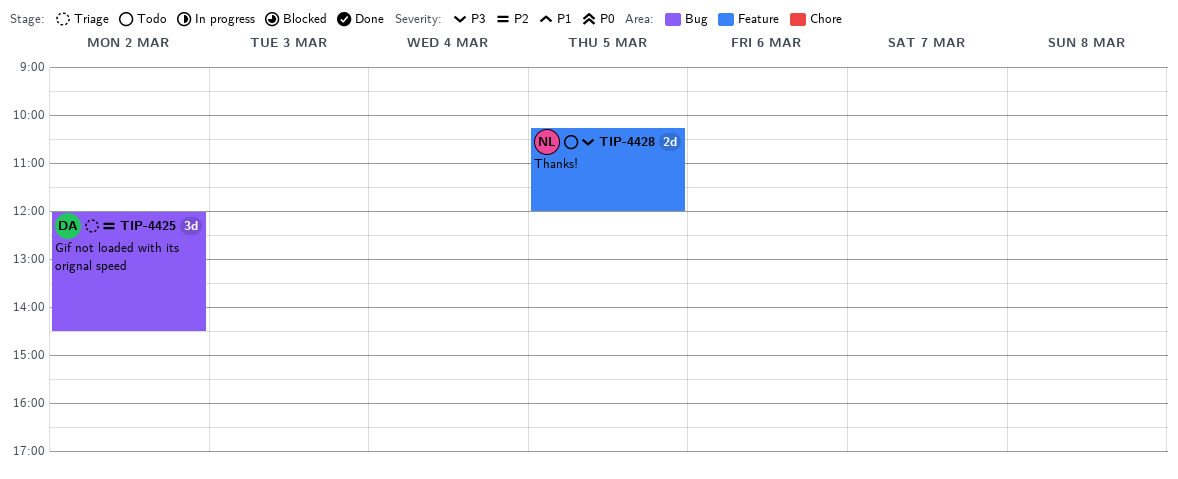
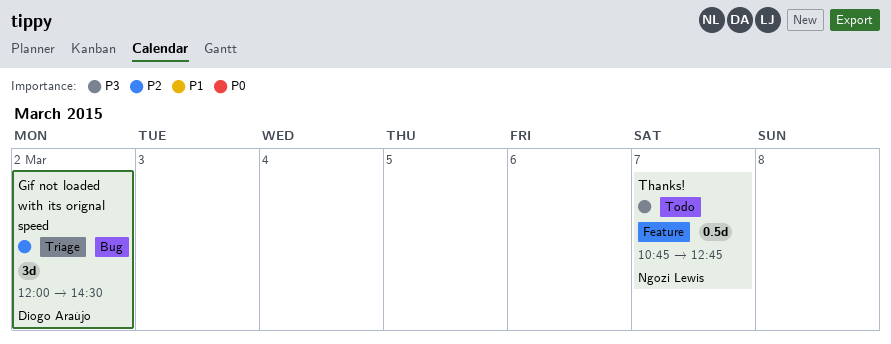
Thanks!, estimate: 2d -> 0.5d
Thanks!, day: Mar 5 -> Mar 7
Thanks!, begins: 10:15 -> 10:45
Thanks!, ends: 12:00 -> 12:45

